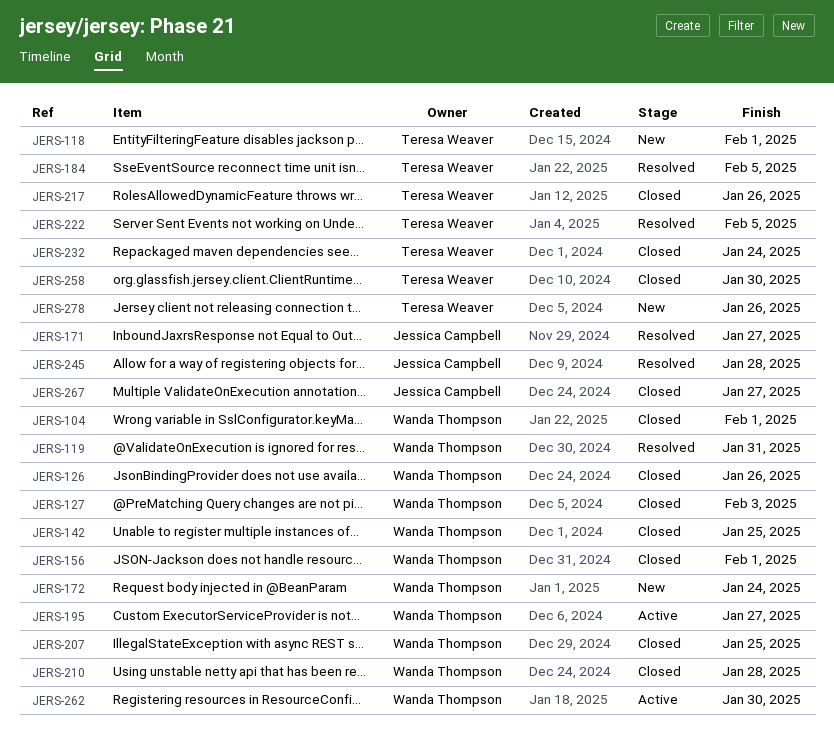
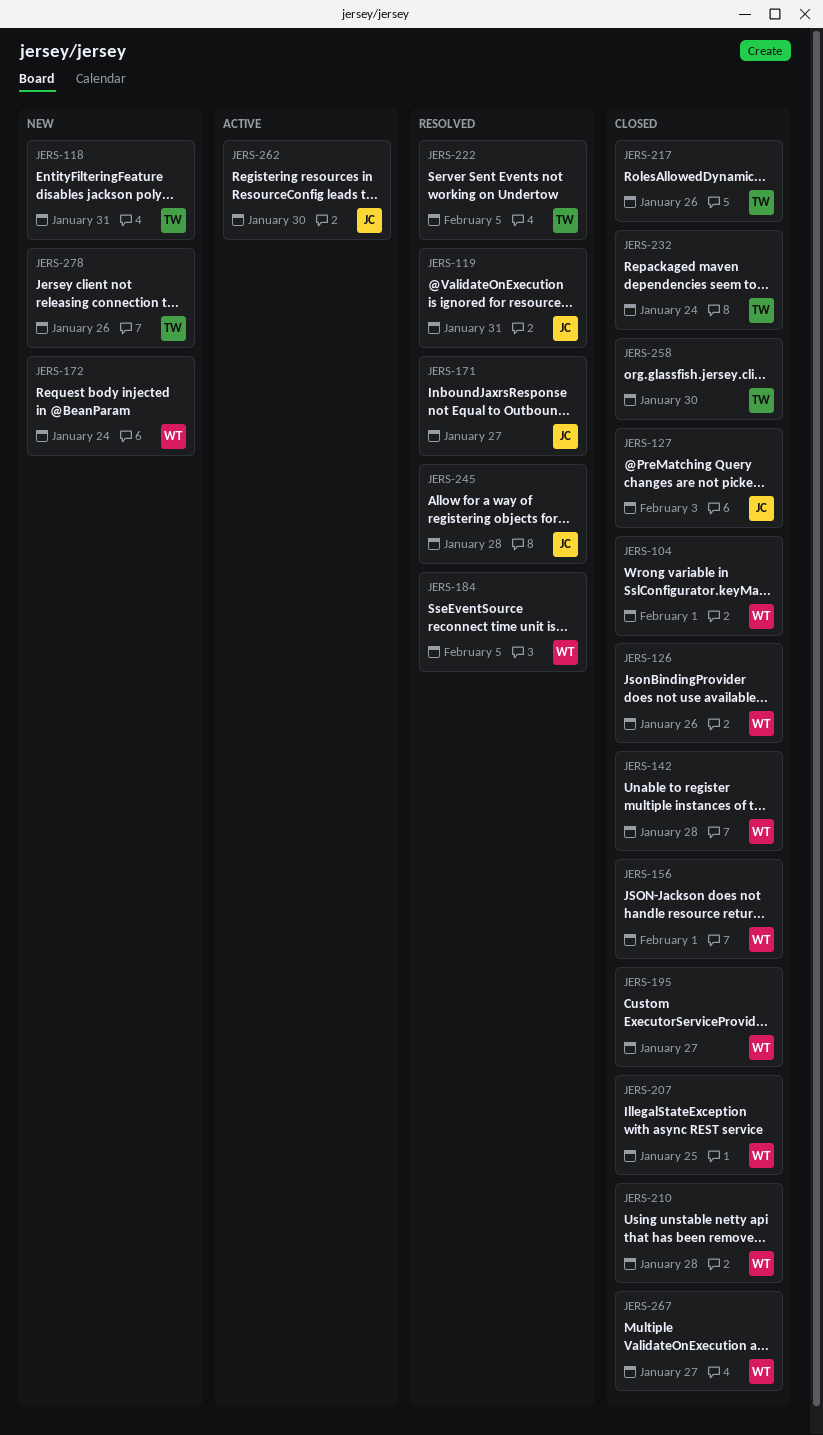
JERS-118, due: Feb 1 -> Jan 31
JERS-119, owner: Wanda Thompson -> Jessica Campbell
JERS-127, owner: Wanda Thompson -> Jessica Campbell
JERS-142, due: Jan 25 -> Jan 28
JERS-184, owner: Teresa Weaver -> Wanda Thompson
JERS-195, status: Active -> Closed
JERS-262, owner: Wanda Thompson -> Jessica Campbell
JERS-267, owner: Jessica Campbell -> Wanda Thompson

